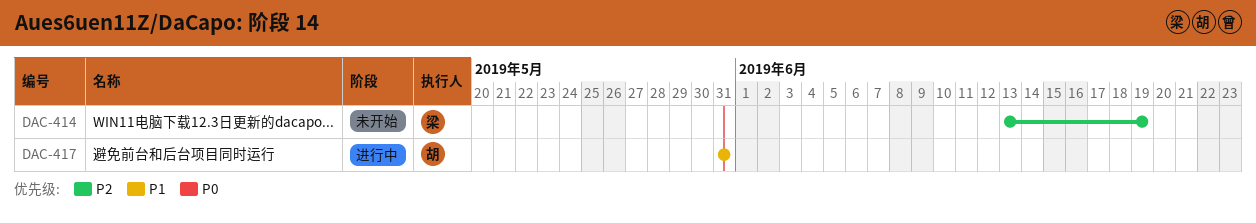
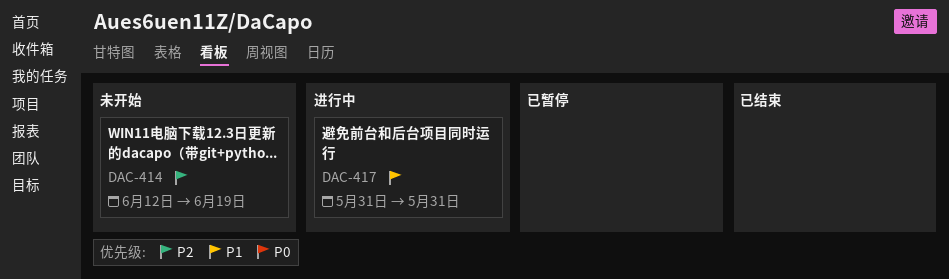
DAC-414, start: Jun 13 -> Jun 12

